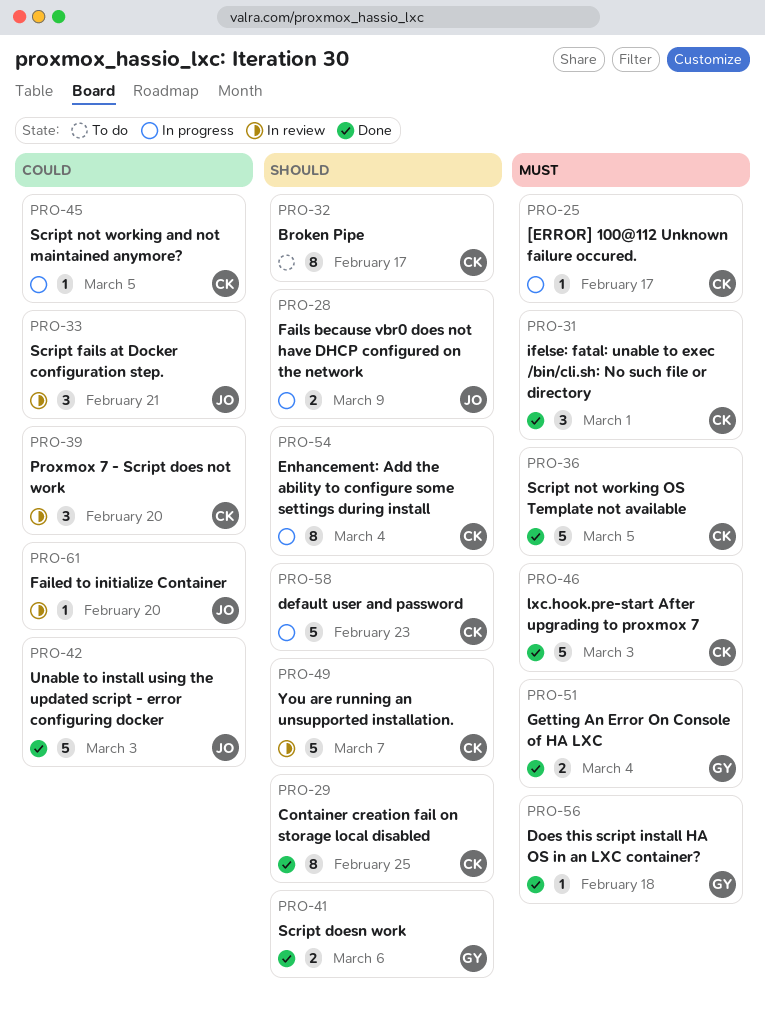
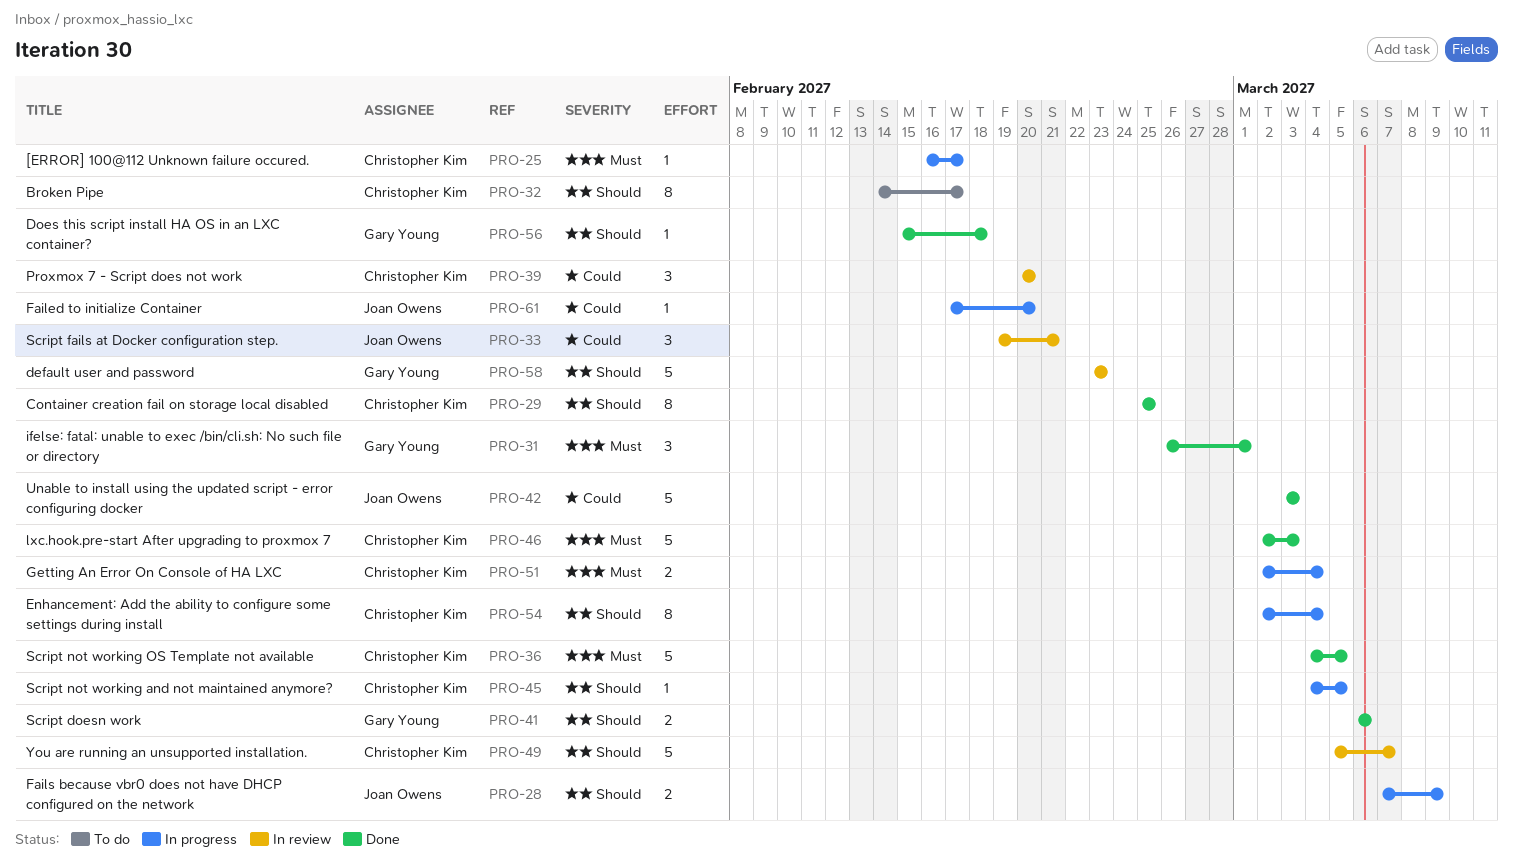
PRO-31, owner: Christopher Kim -> Gary Young
PRO-45, priority: Could -> Should
PRO-51, status: Done -> In progress
PRO-51, owner: Gary Young -> Christopher Kim
PRO-56, priority: Must -> Should
PRO-58, status: In progress -> In review
PRO-58, owner: Christopher Kim -> Gary Young
PRO-61, status: In review -> In progress

